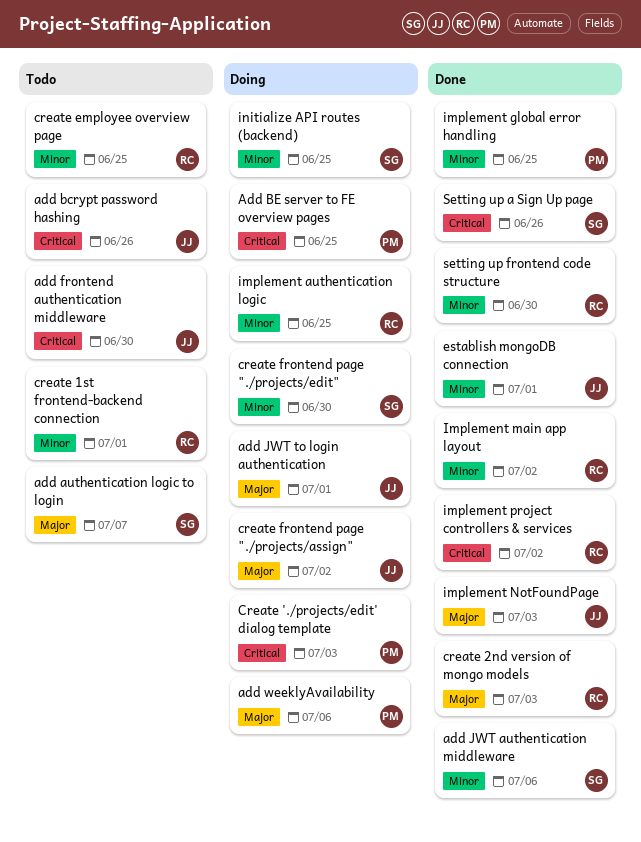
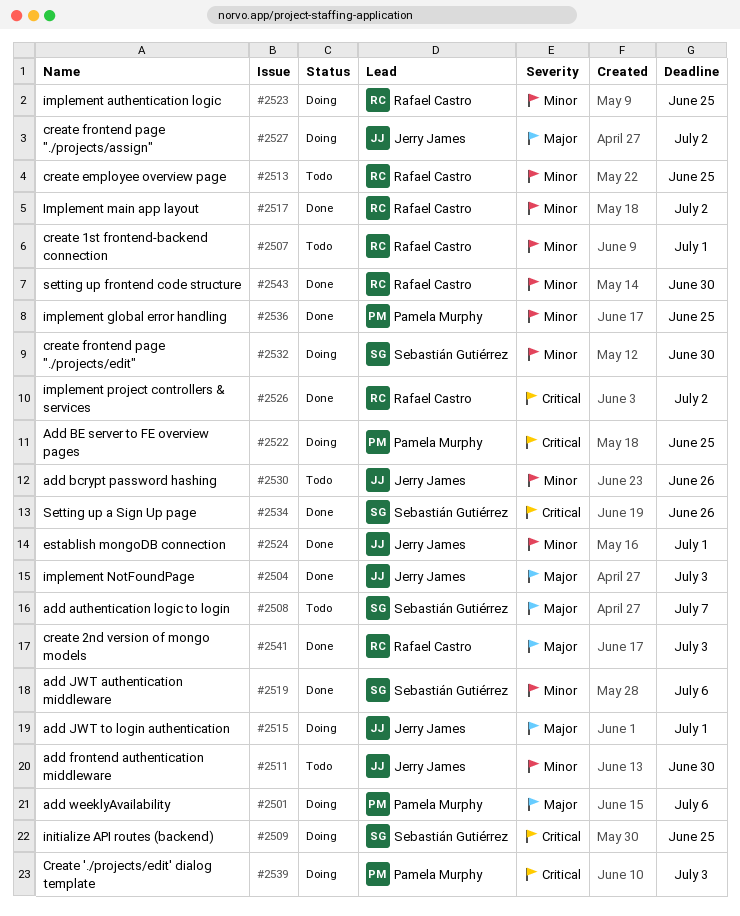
add bcrypt password hashing, priority: Critical -> Minor
add frontend authentication middleware, priority: Critical -> Minor
initialize API routes (backend), priority: Minor -> Critical

